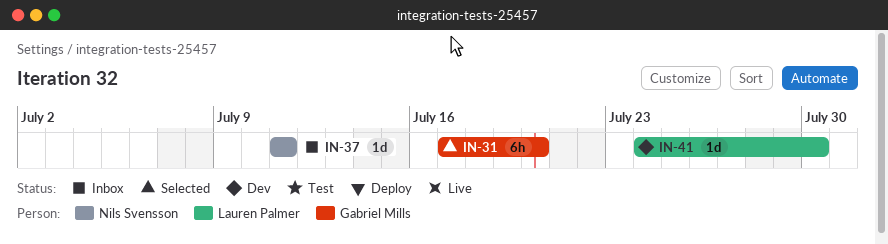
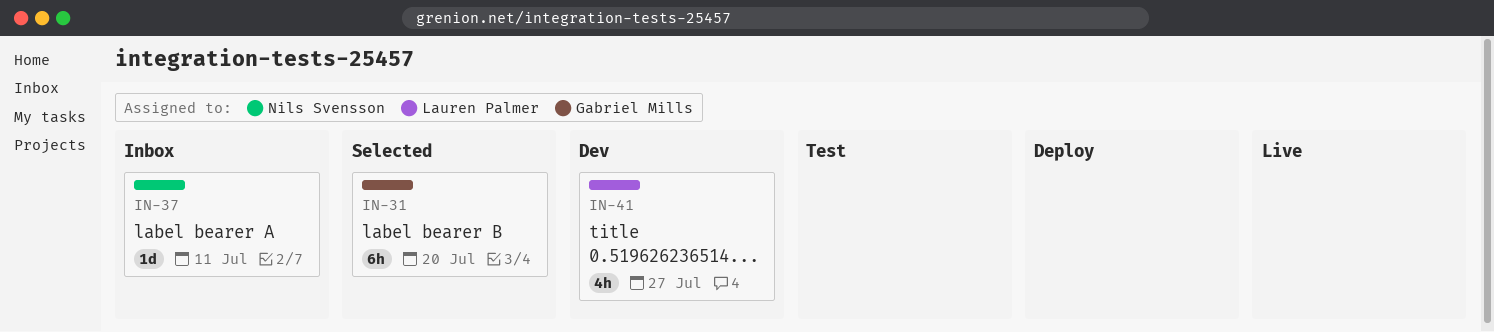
IN-41, estimate: 1d -> 4h
IN-41, due: Jul 30 -> Jul 27

